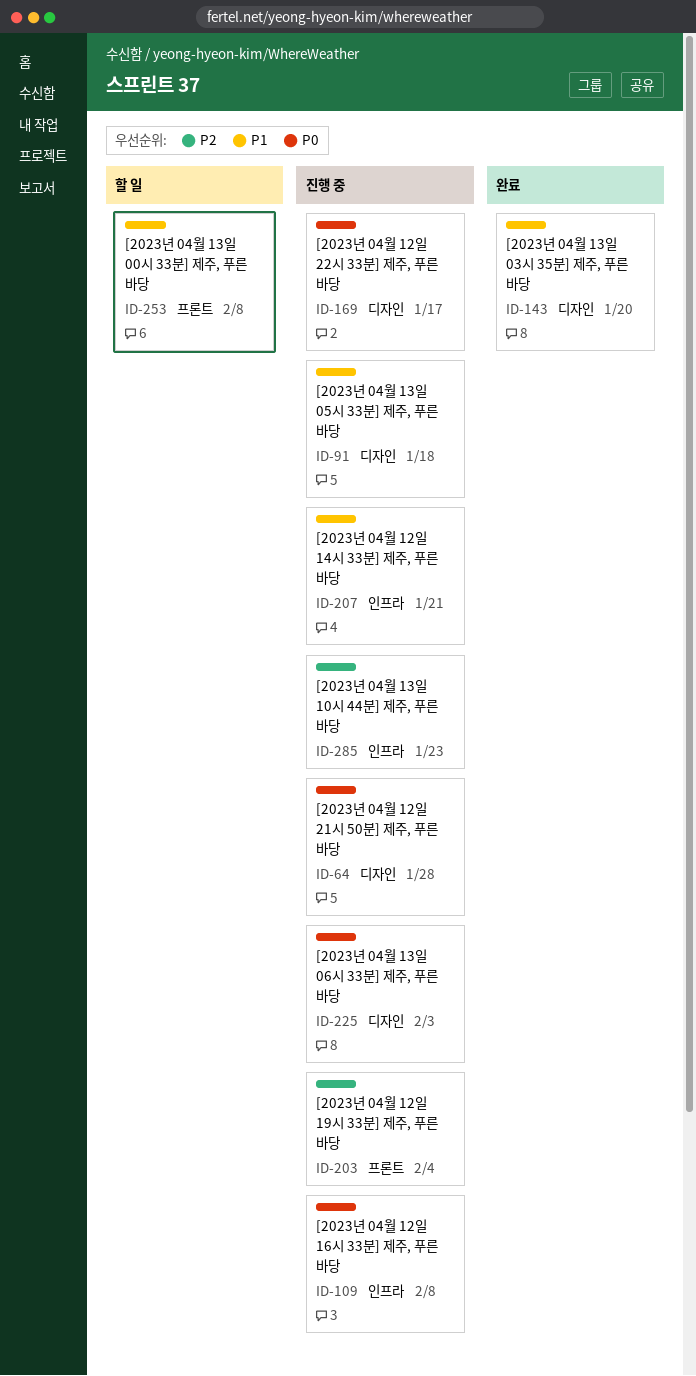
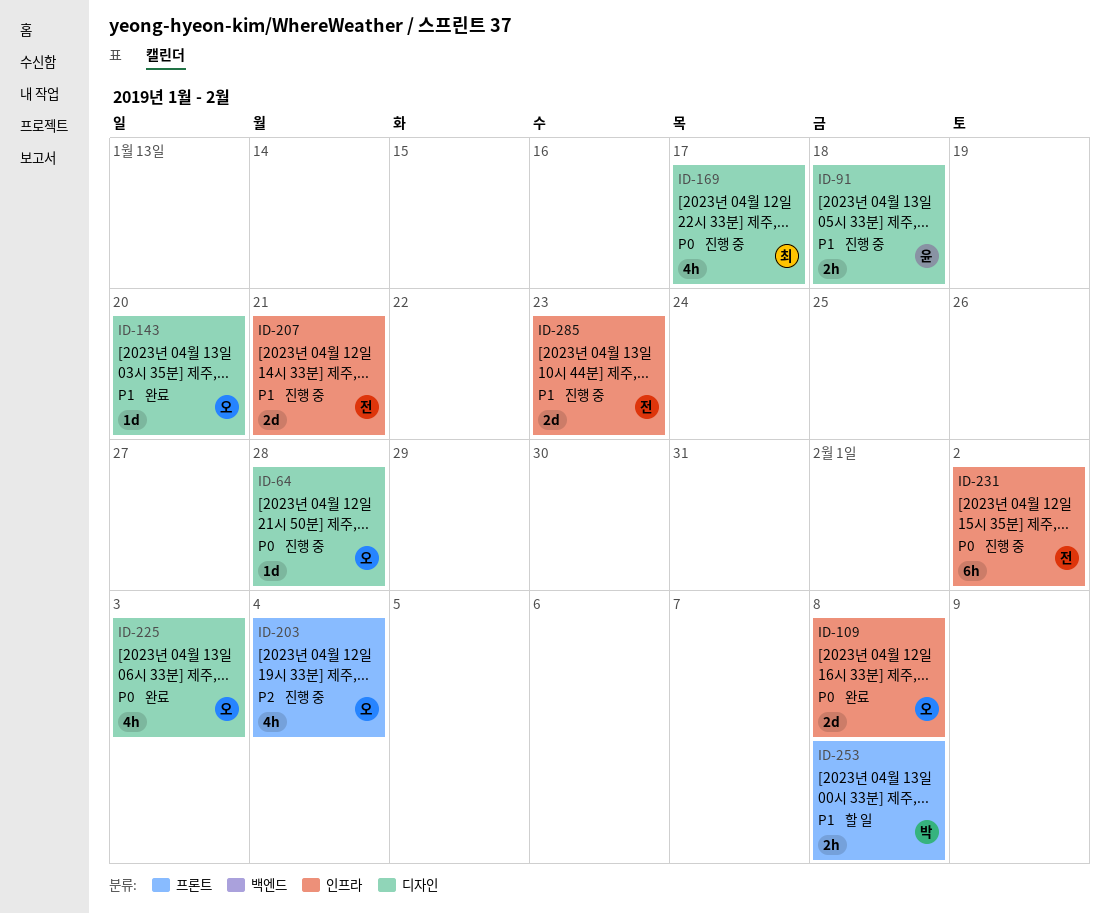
ID-109, status: 진행 중 -> 완료
ID-225, status: 진행 중 -> 완료
ID-231: none -> present
ID-285, priority: P2 -> P1

